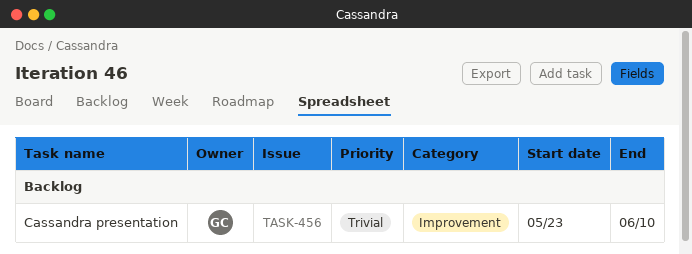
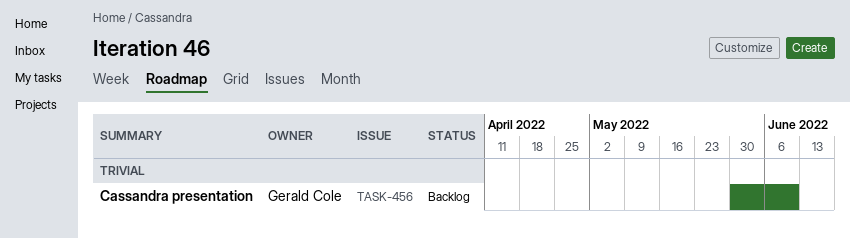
TASK-456, start: May 23 -> May 30

